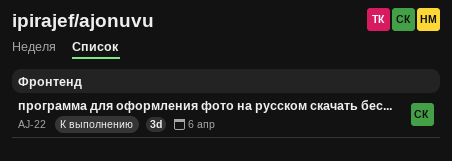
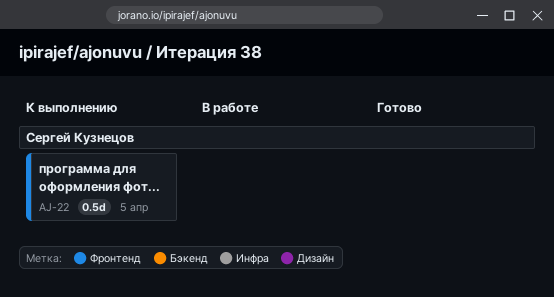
AJ-22, estimate: 3d -> 0.5d
AJ-22, due: Apr 6 -> Apr 5

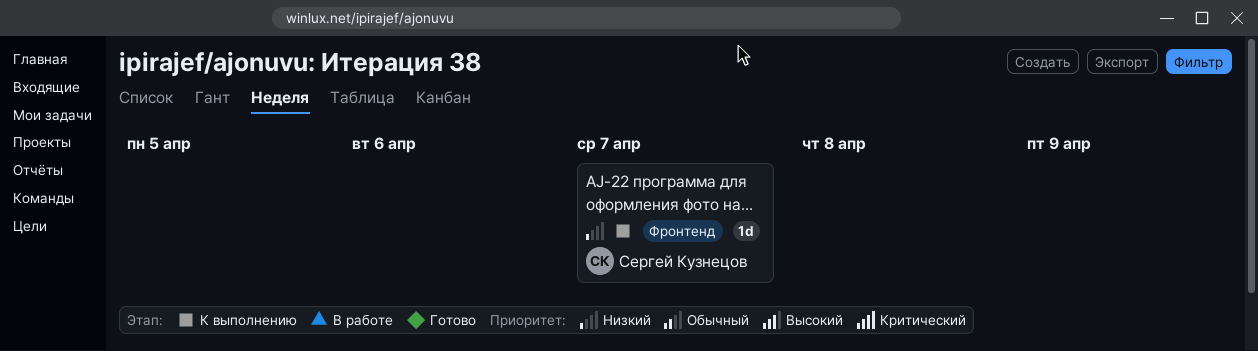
AJ-22, estimate: 0.5d -> 1d
AJ-22, due: Apr 5 -> Apr 7

